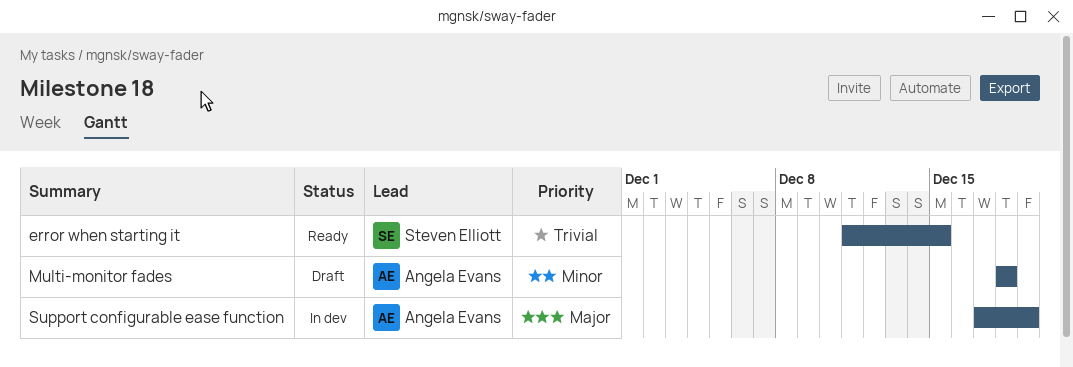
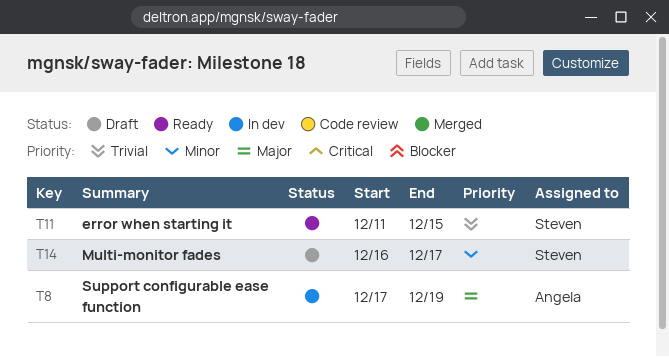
Multi-monitor fades, owner: Angela Evans -> Steven Elliott
Multi-monitor fades, start: Dec 18 -> Dec 16
Multi-monitor fades, due: Dec 18 -> Dec 17

